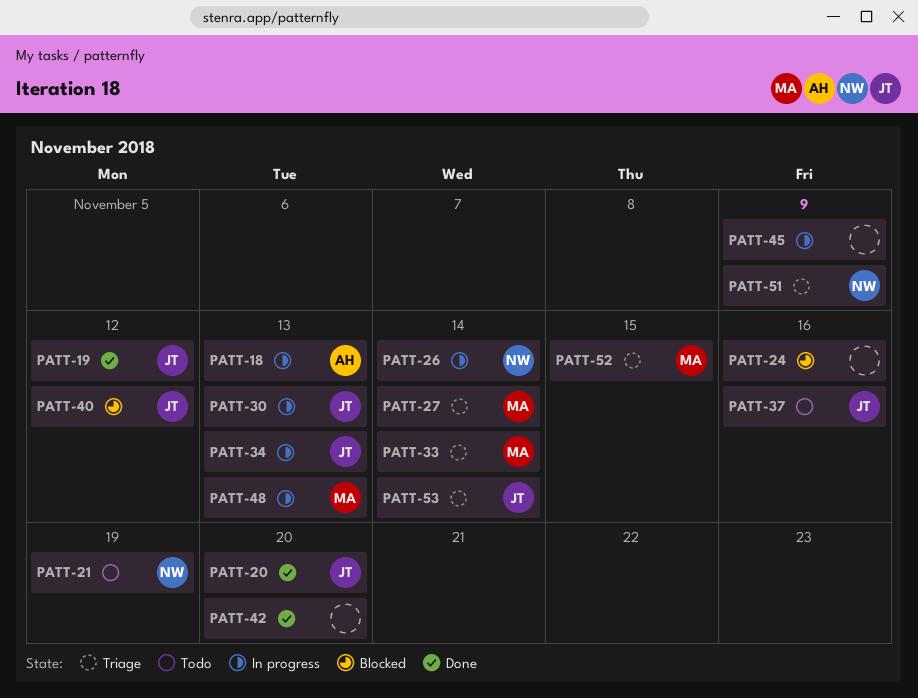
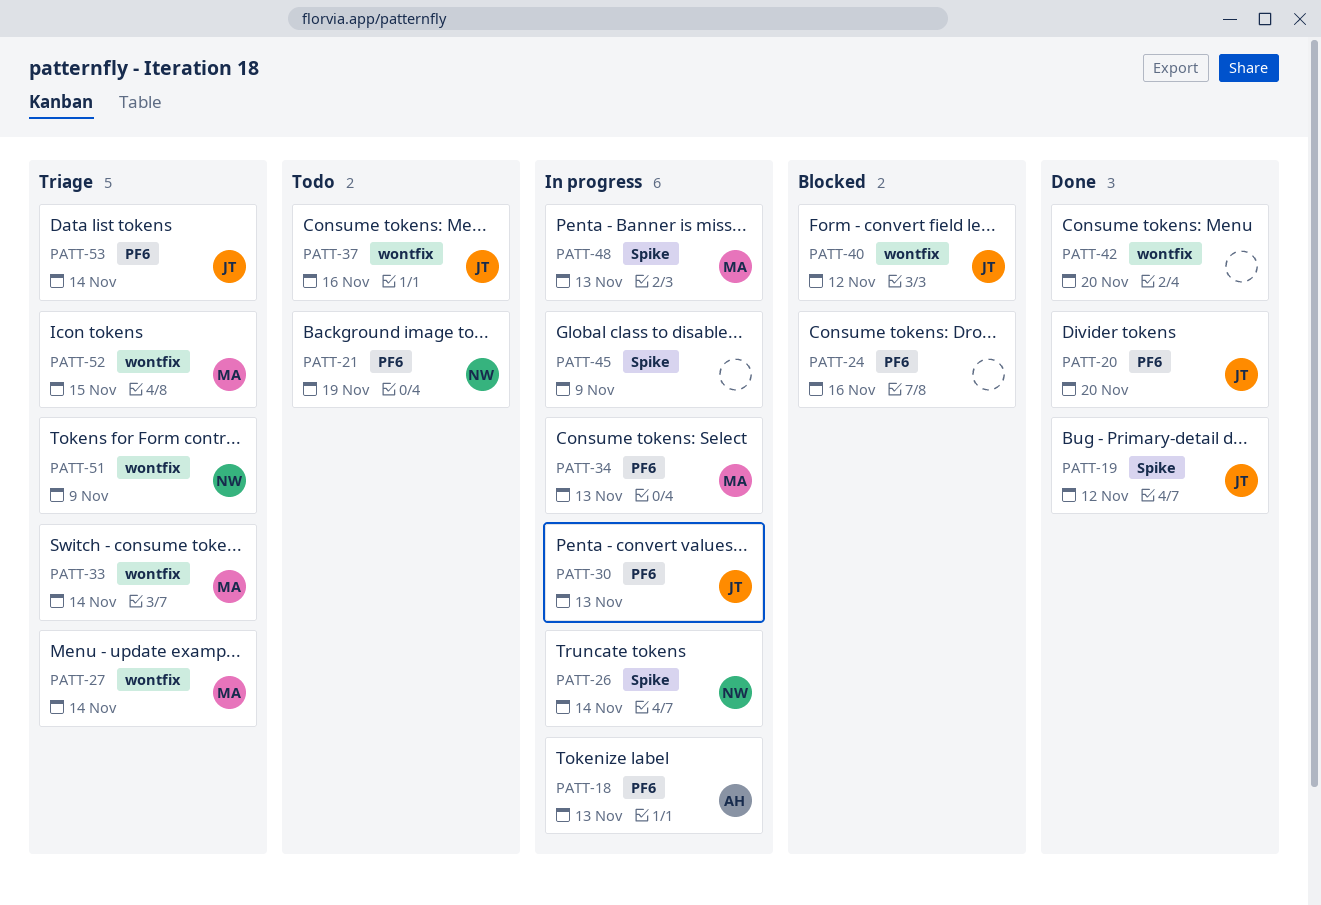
PATT-34, owner: JT -> MA

